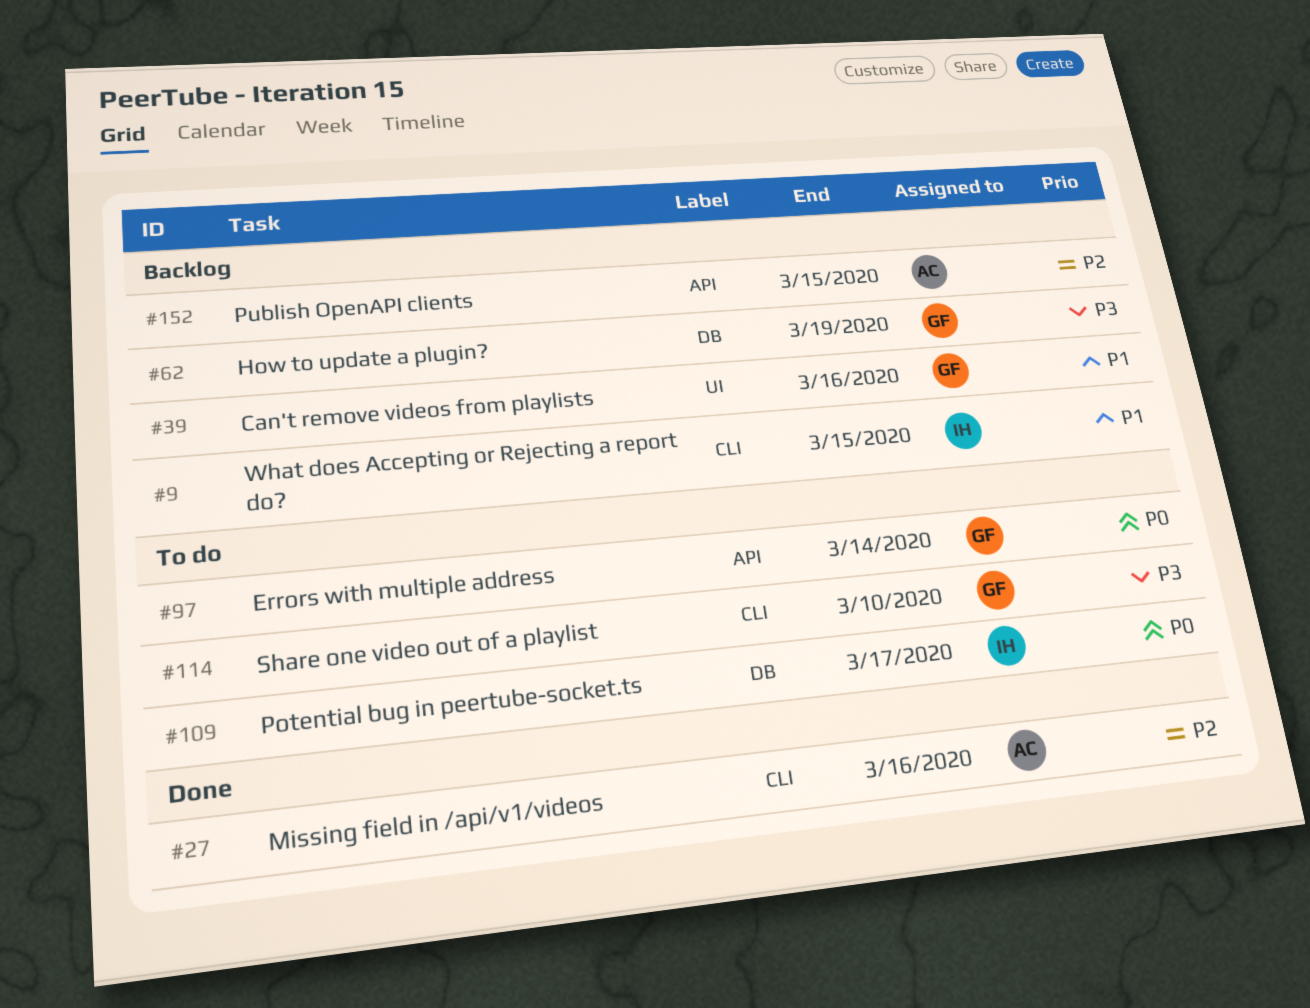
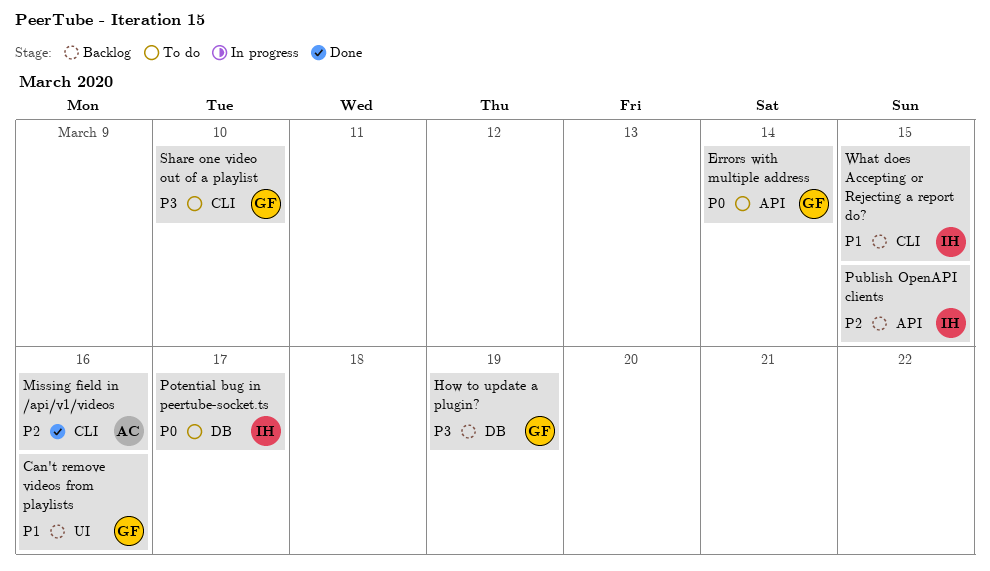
Publish OpenAPI clients, owner: AC -> IH

